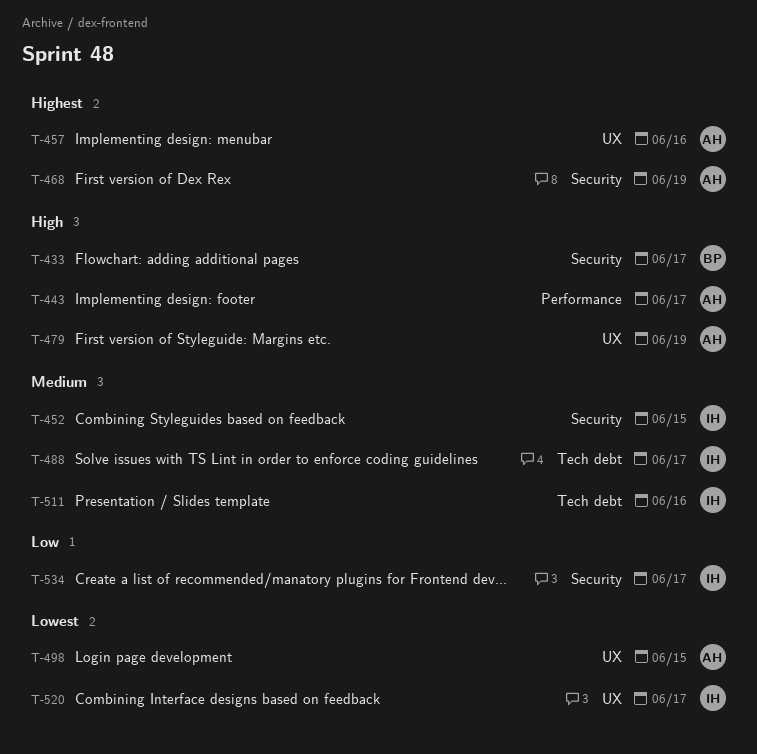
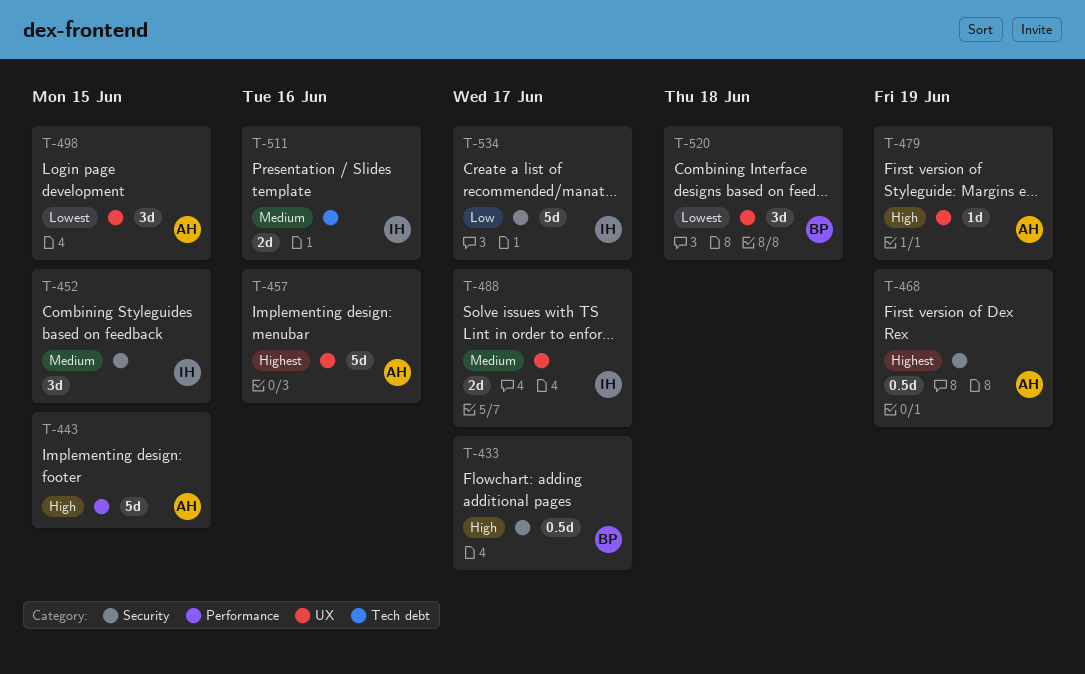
T-443, due: Jun 17 -> Jun 15
T-488, label: Tech debt -> UX
T-520, owner: IH -> BP
T-520, due: Jun 17 -> Jun 18

